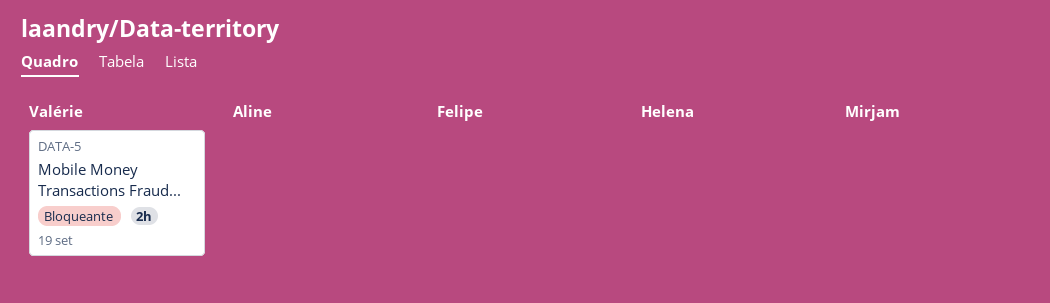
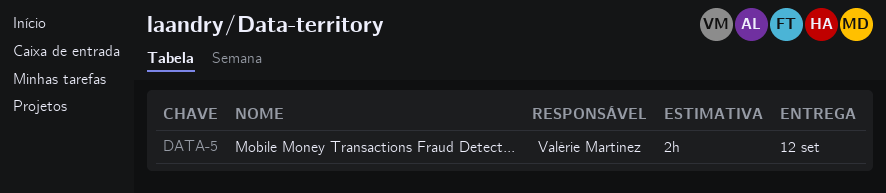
DATA-5, due: Sep 19 -> Sep 12

